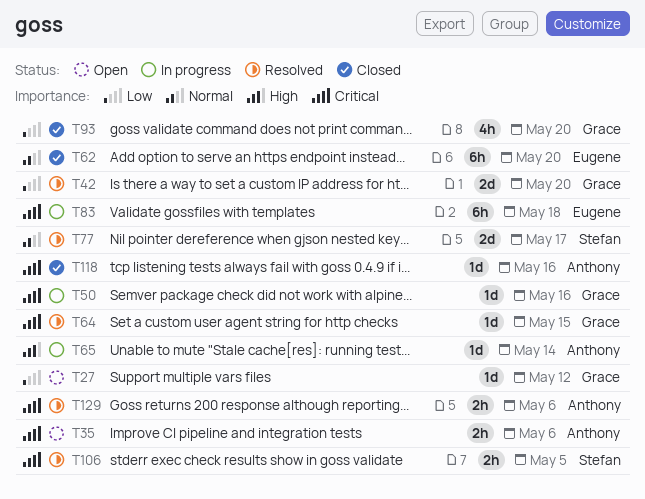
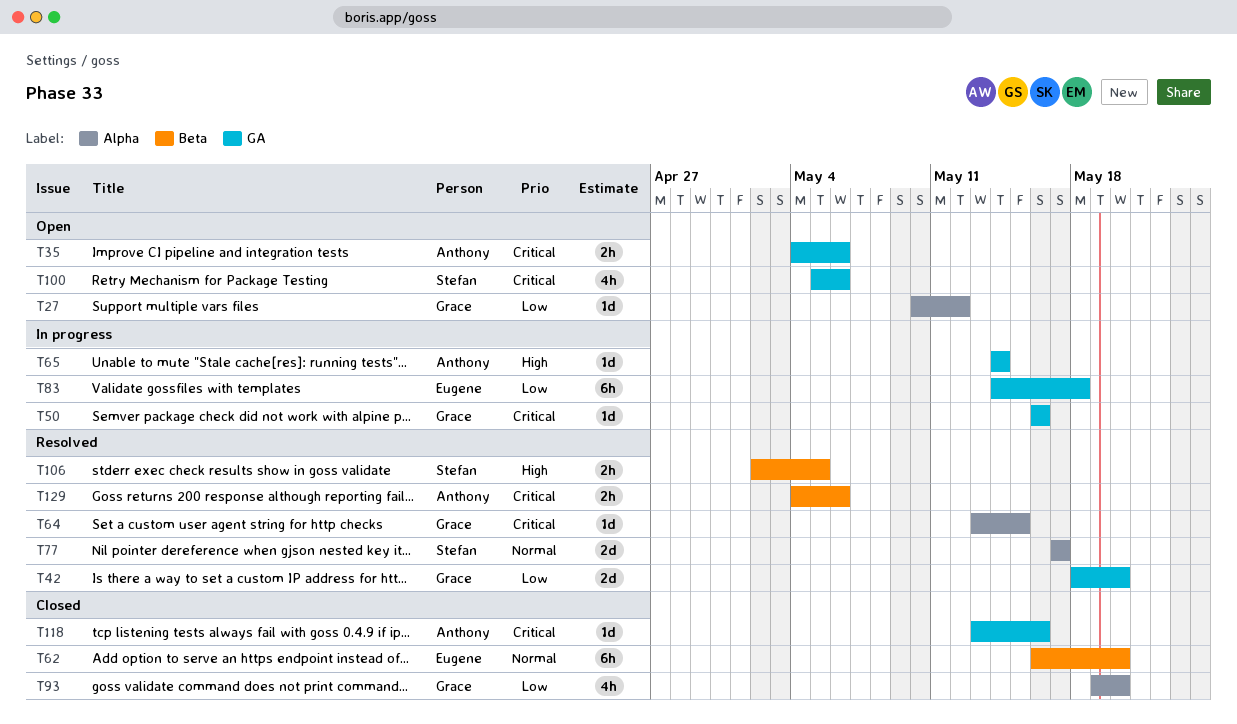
T83, priority: Critical -> Low
T100: none -> present
T106, priority: Critical -> High

